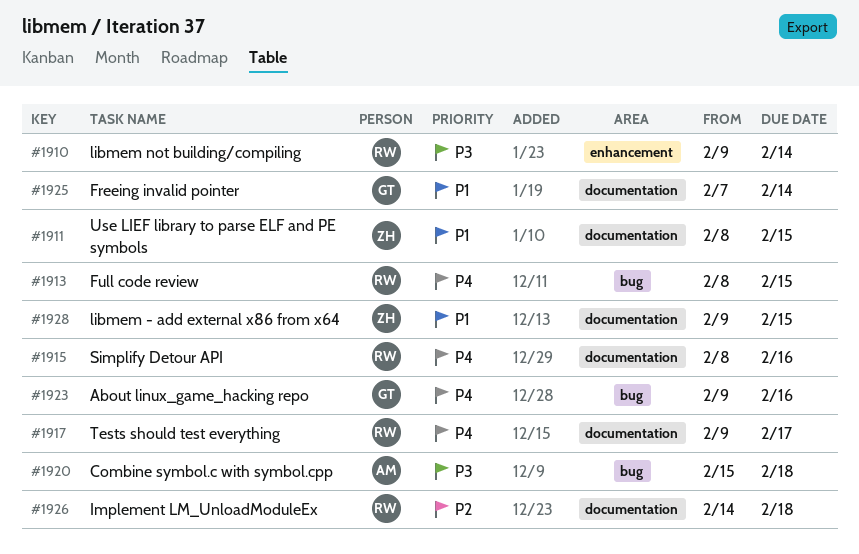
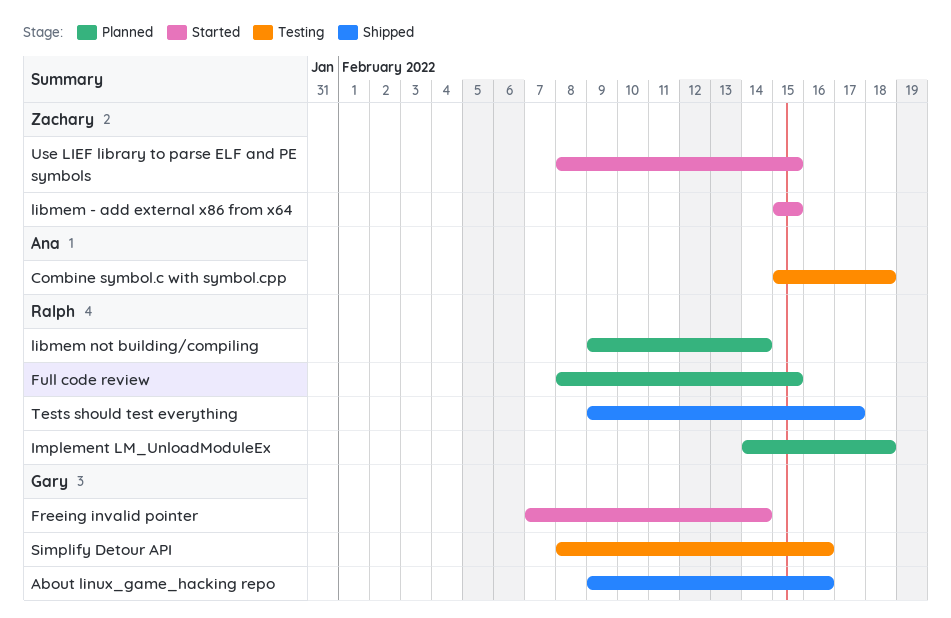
libmem - add external x86 from x64, start: Feb 9 -> Feb 15
Simplify Detour API, owner: Ralph -> Gary

